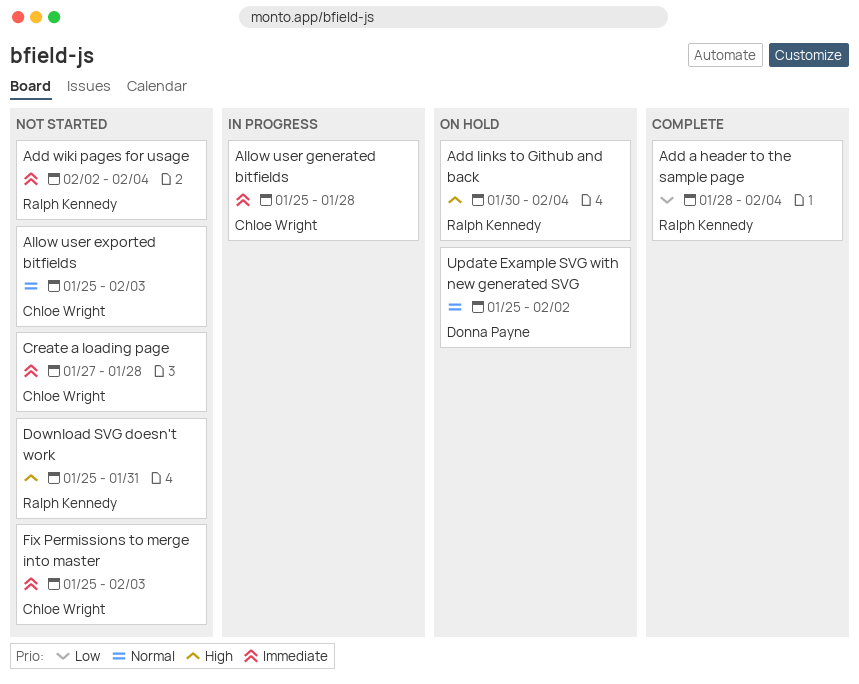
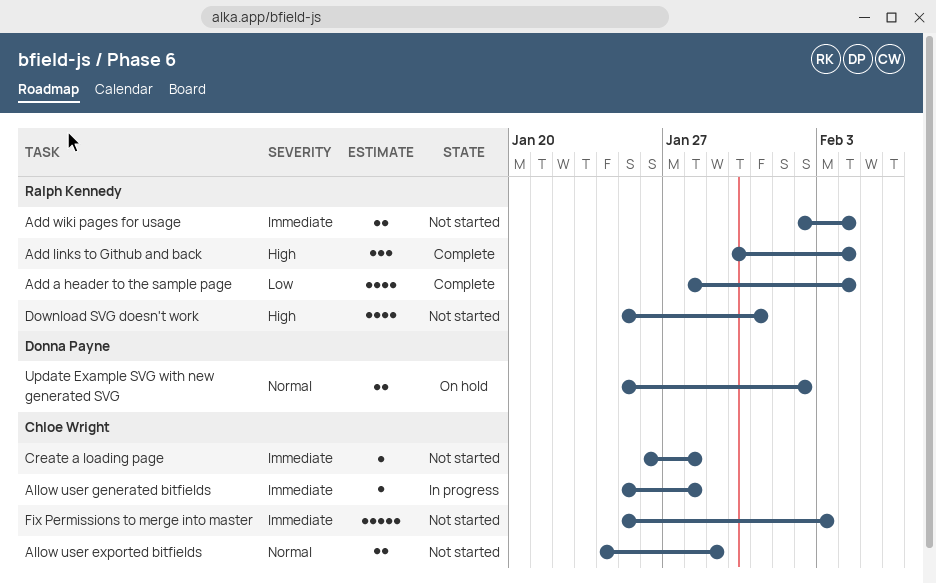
Add links to Github and back, status: On hold -> Complete
Allow user exported bitfields, start: Jan 25 -> Jan 24
Allow user exported bitfields, due: Feb 3 -> Jan 29
Create a loading page, start: Jan 27 -> Jan 26

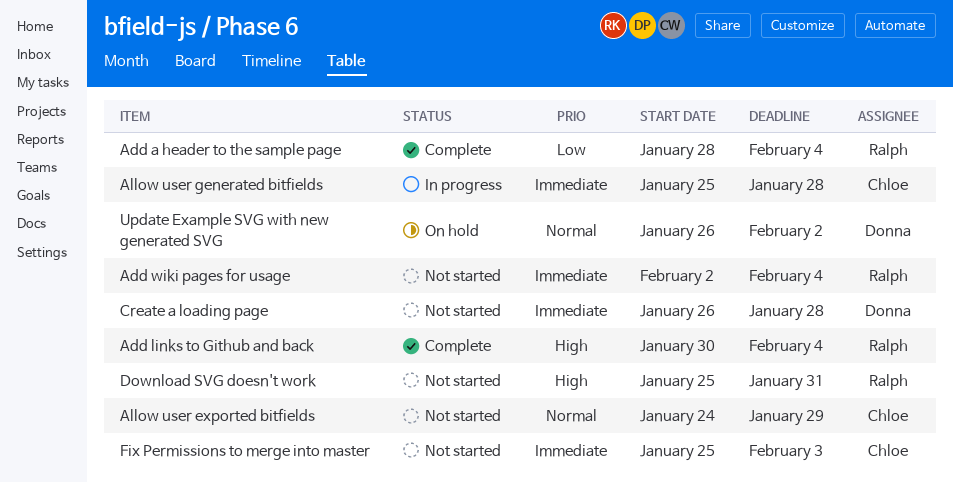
Create a loading page, owner: Chloe Wright -> Donna Payne
Update Example SVG with new generated SVG, start: Jan 25 -> Jan 26

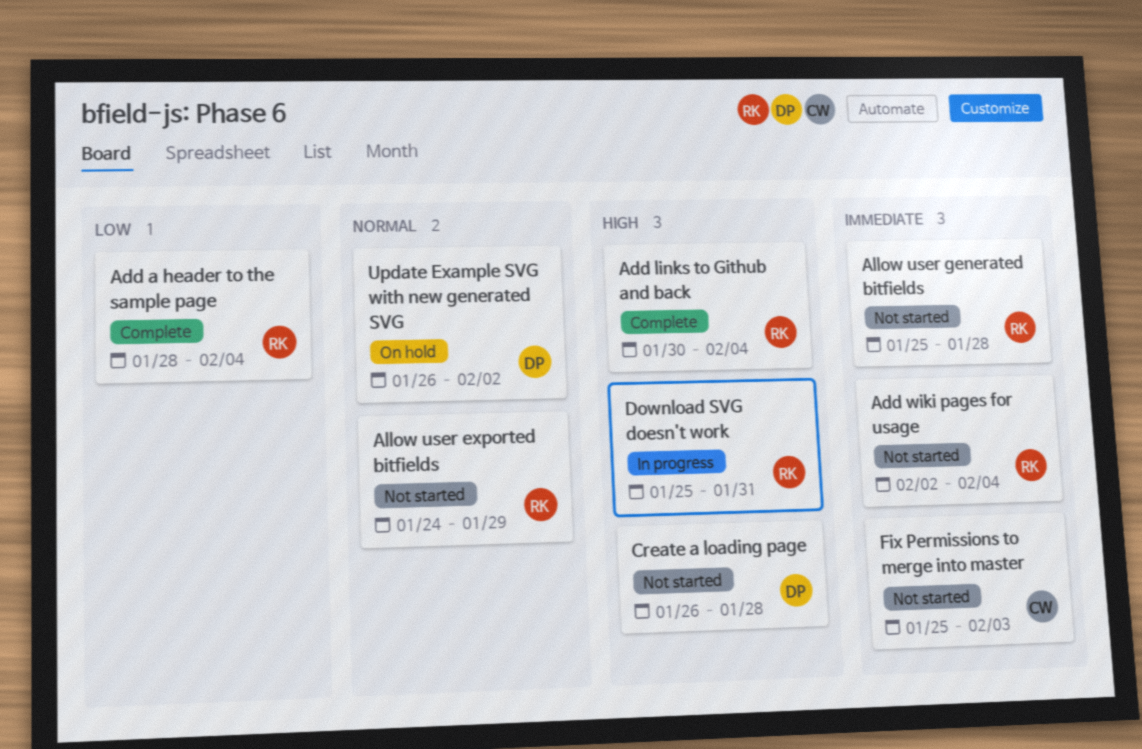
Allow user exported bitfields, owner: Chloe -> Ralph
Allow user generated bitfields, status: In progress -> Not started
Allow user generated bitfields, owner: Chloe -> Ralph
Create a loading page, priority: Immediate -> High
Download SVG doesn't work, status: Not started -> In progress

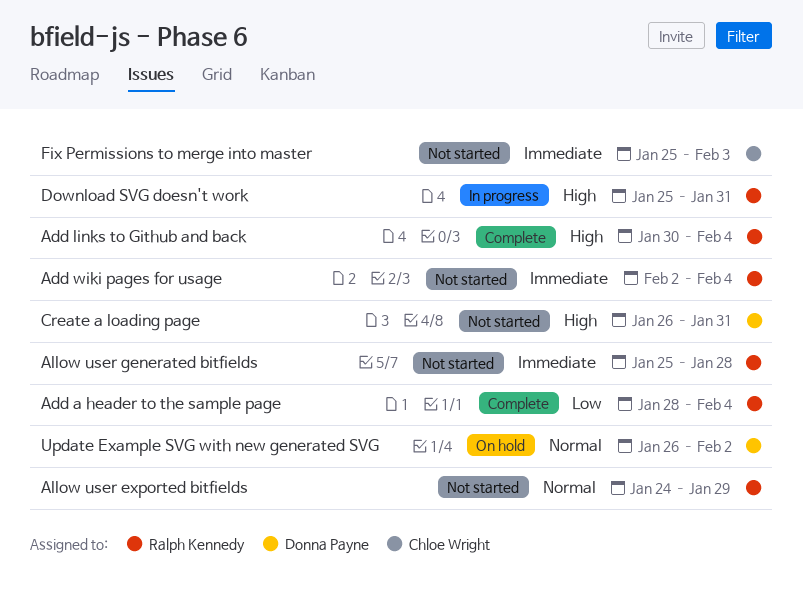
Create a loading page, due: Jan 28 -> Jan 31

